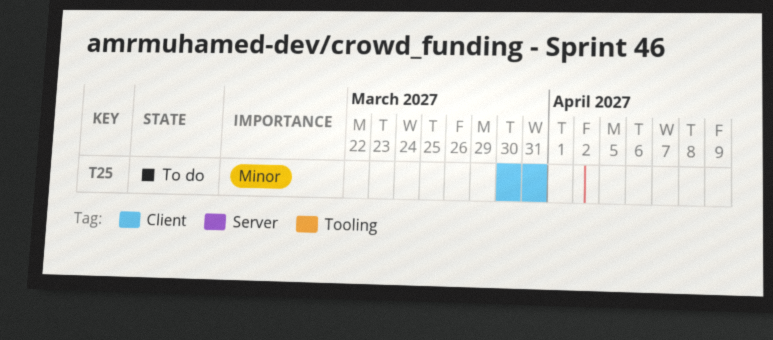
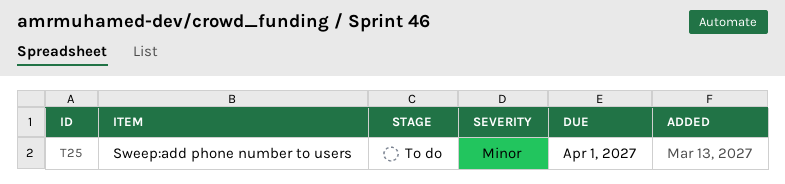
T25, due: Mar 31 -> Apr 1

